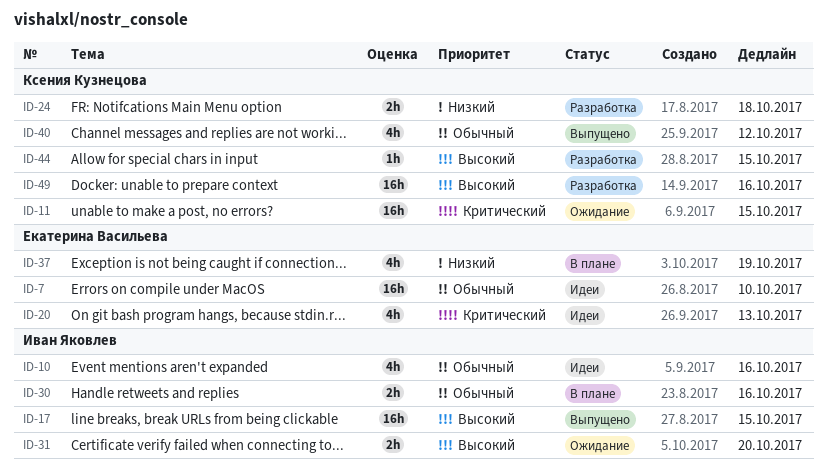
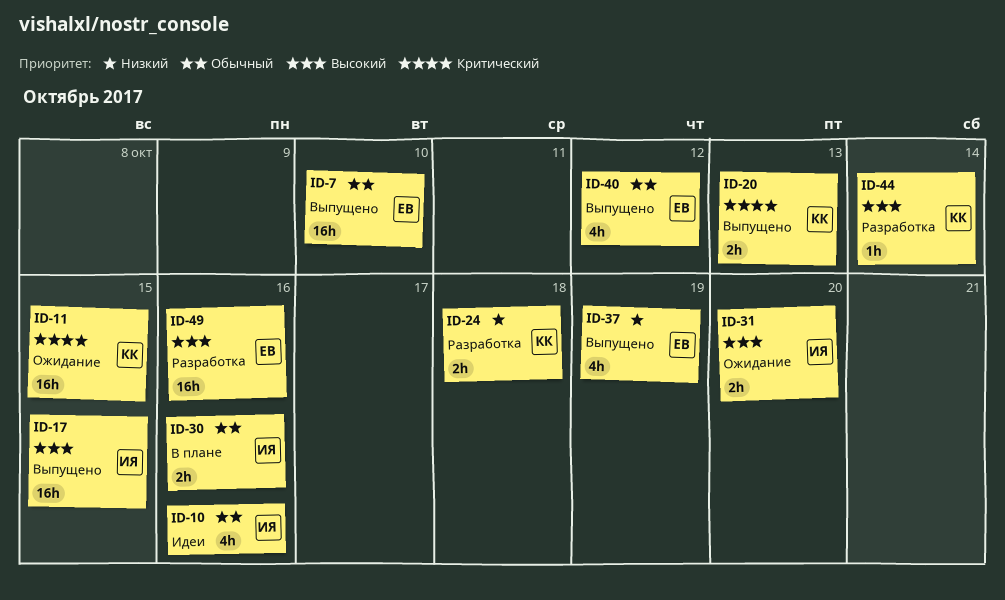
ID-7, status: Идеи -> Выпущено
ID-20, status: Идеи -> Выпущено
ID-20, owner: Екатерина Васильева -> Ксения Кузнецова
ID-20, estimate: 4h -> 2h
ID-37, status: В плане -> Выпущено
ID-40, owner: Ксения Кузнецова -> Екатерина Васильева
ID-44, due: Oct 15 -> Oct 14
ID-49, owner: Ксения Кузнецова -> Екатерина Васильева

